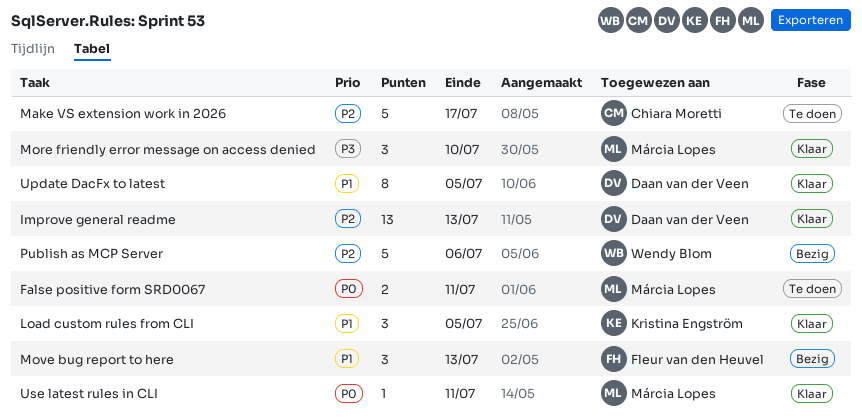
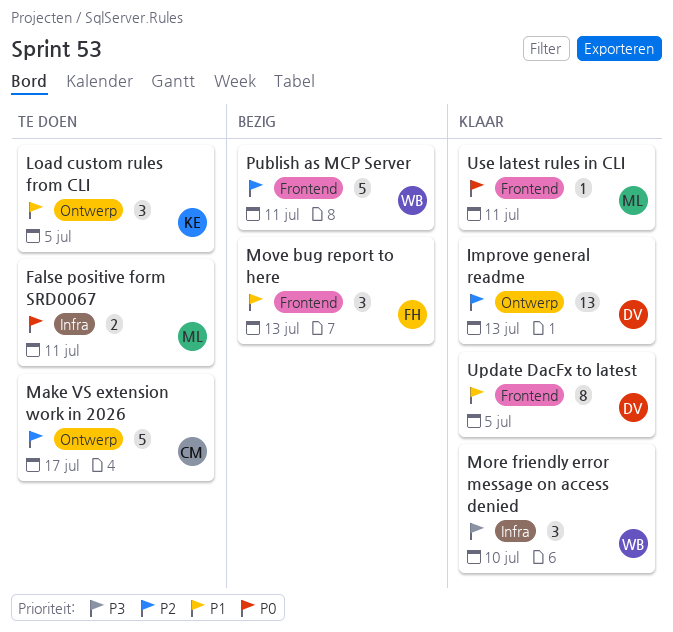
Load custom rules from CLI, status: Klaar -> Te doen
More friendly error message on access denied, owner: Márcia Lopes -> Wendy Blom
Publish as MCP Server, due: Jul 6 -> Jul 11

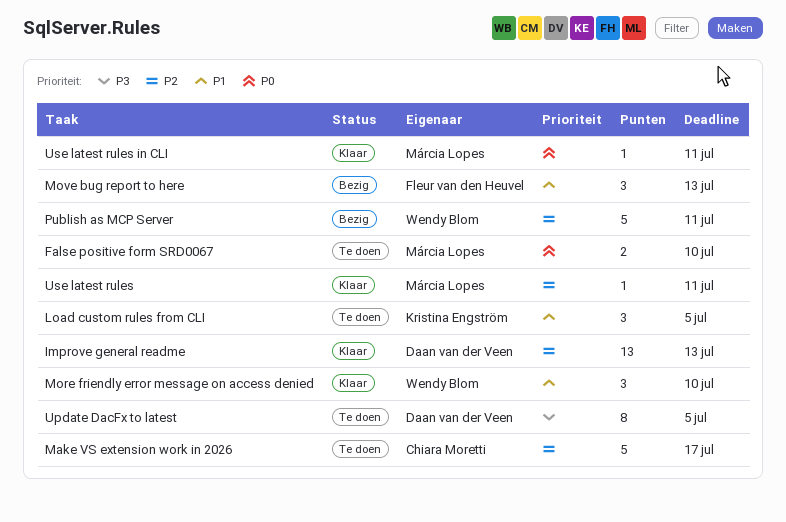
False positive form SRD0067, due: Jul 11 -> Jul 10
More friendly error message on access denied, priority: P3 -> P1
Update DacFx to latest, status: Klaar -> Te doen
Update DacFx to latest, priority: P1 -> P3
Use latest rules: none -> present

